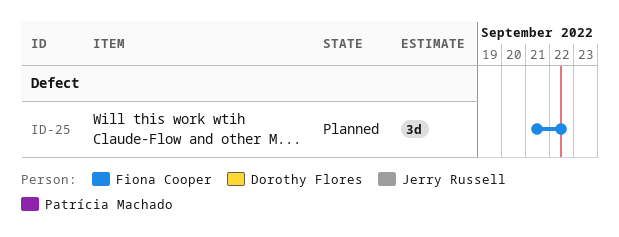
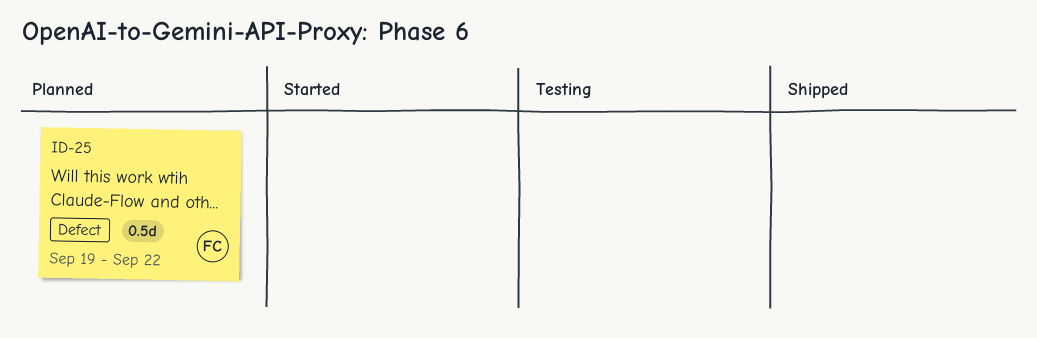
ID-25, estimate: 3d -> 0.5d
ID-25, start: Sep 21 -> Sep 19

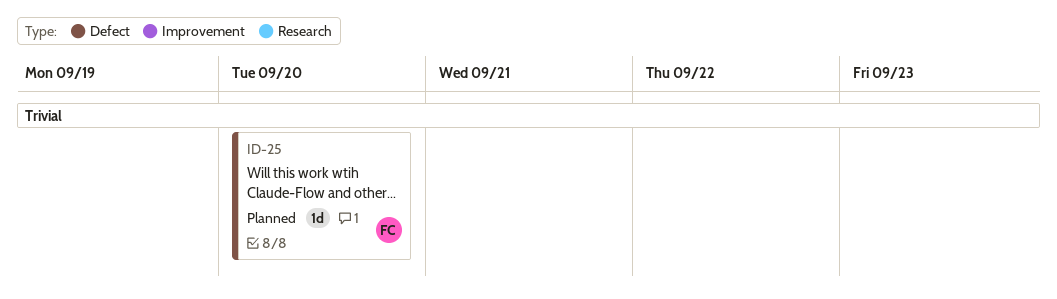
ID-25, estimate: 0.5d -> 1d
ID-25, due: Sep 22 -> Sep 20

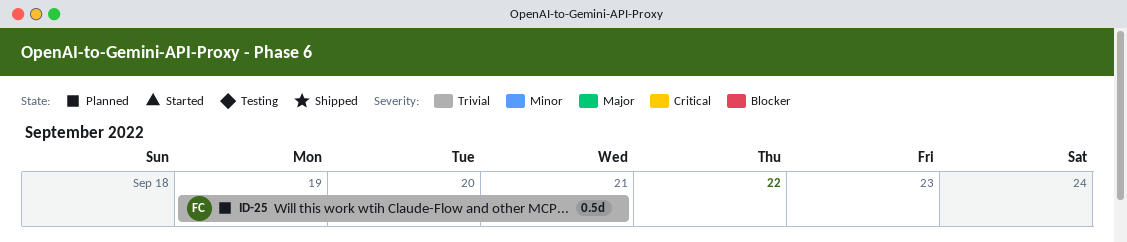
ID-25, estimate: 1d -> 0.5d
ID-25, due: Sep 20 -> Sep 21

